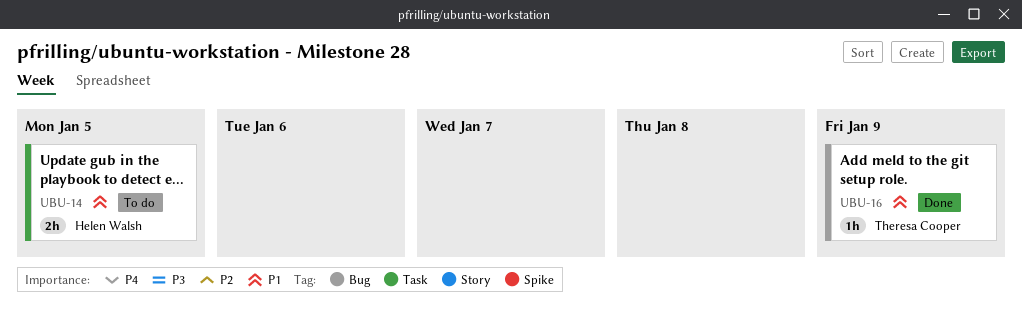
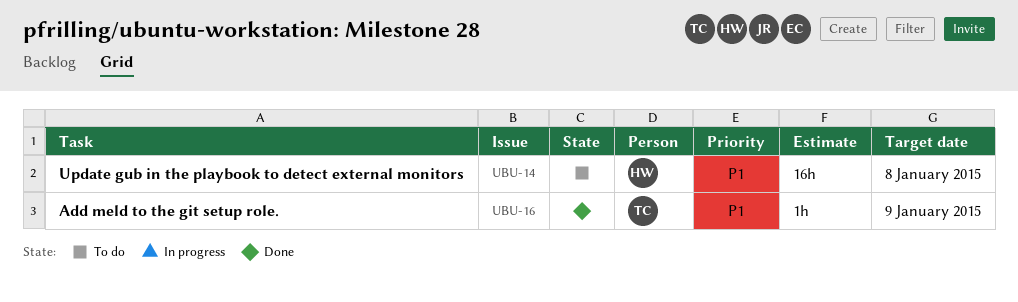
UBU-14, estimate: 2h -> 16h
UBU-14, due: Jan 5 -> Jan 8

